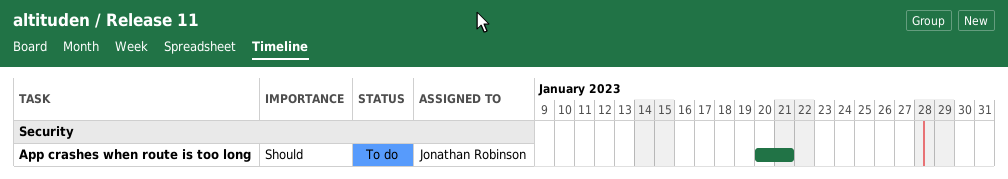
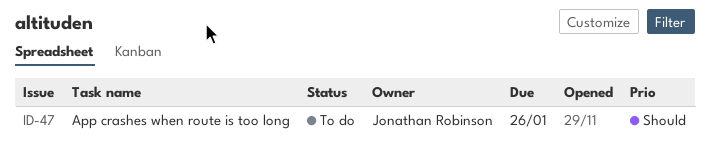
App crashes when route is too long, due: Jan 21 -> Jan 26

